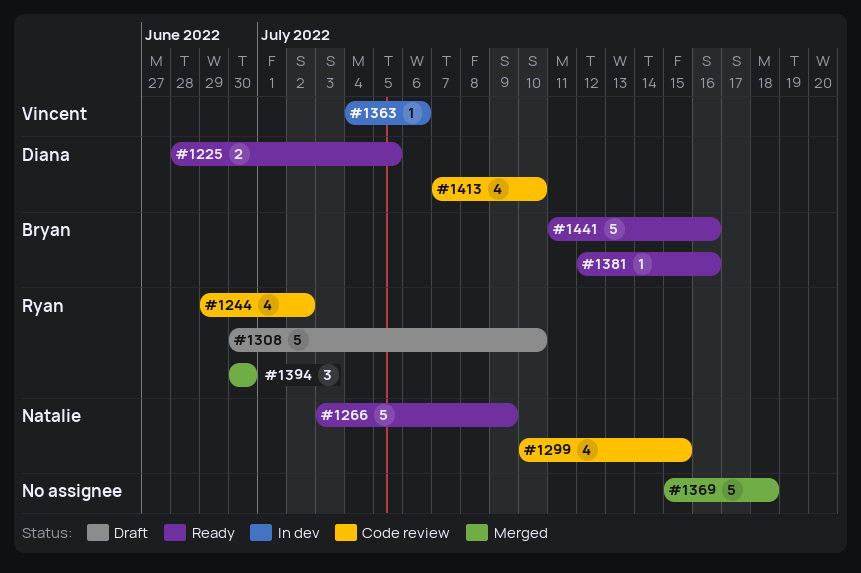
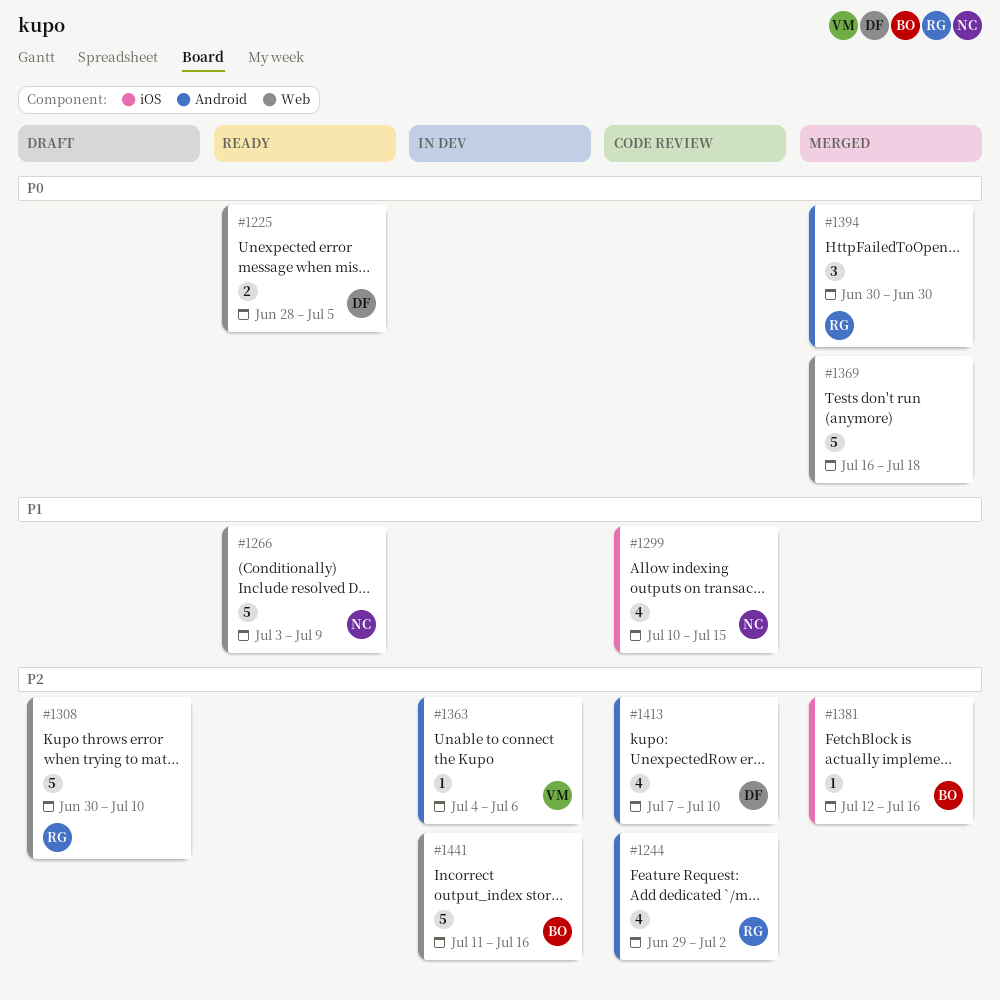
#1369, start: Jul 15 -> Jul 16
#1381, status: Ready -> Merged
#1441, status: Ready -> In dev

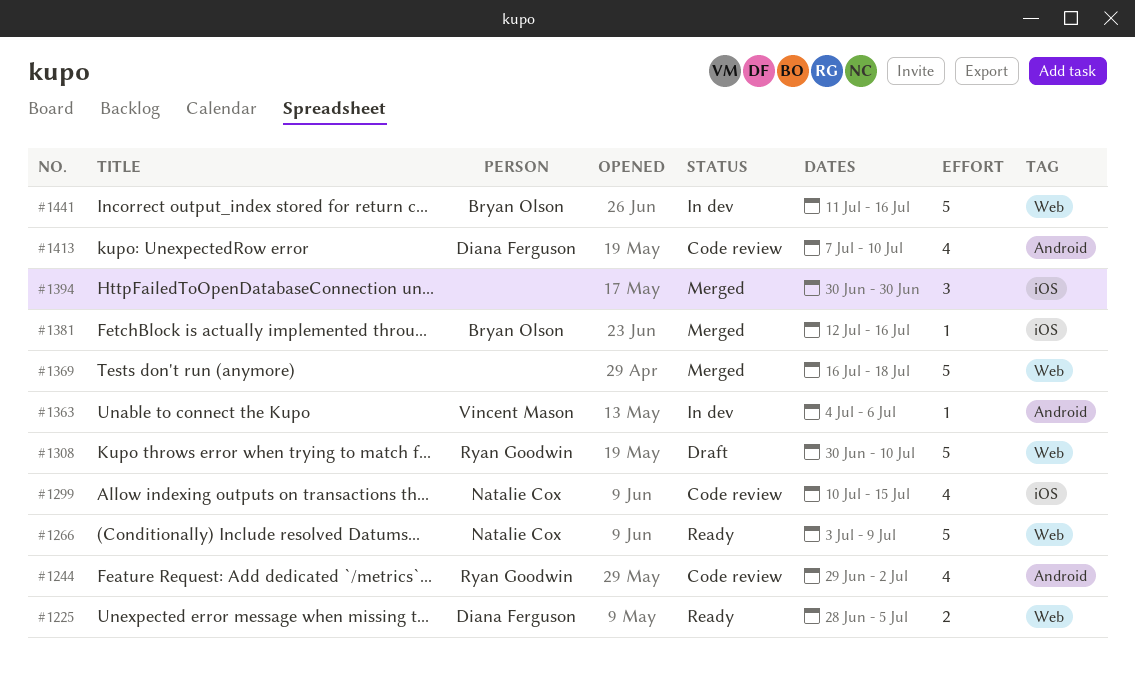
#1394, owner: Ryan Goodwin -> none
#1394, label: Android -> iOS

